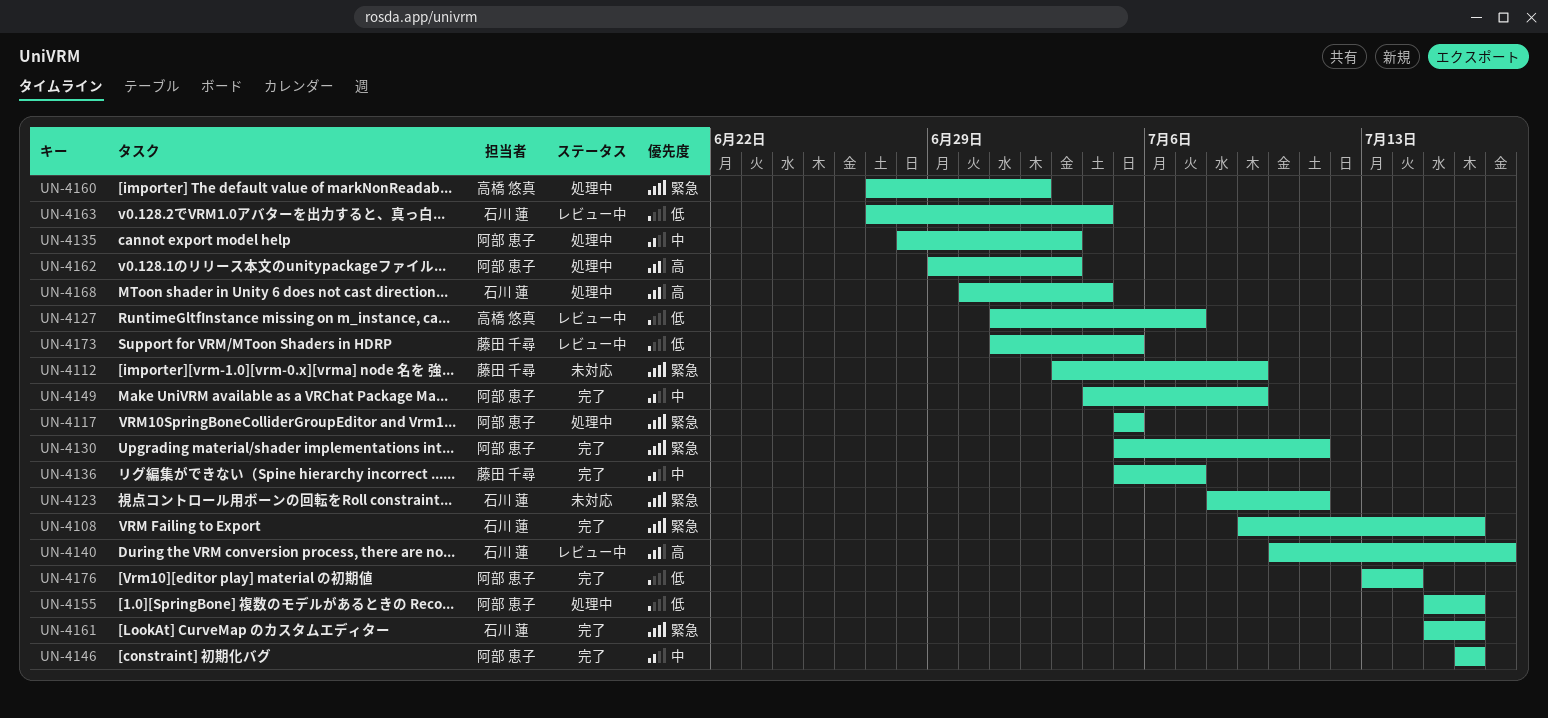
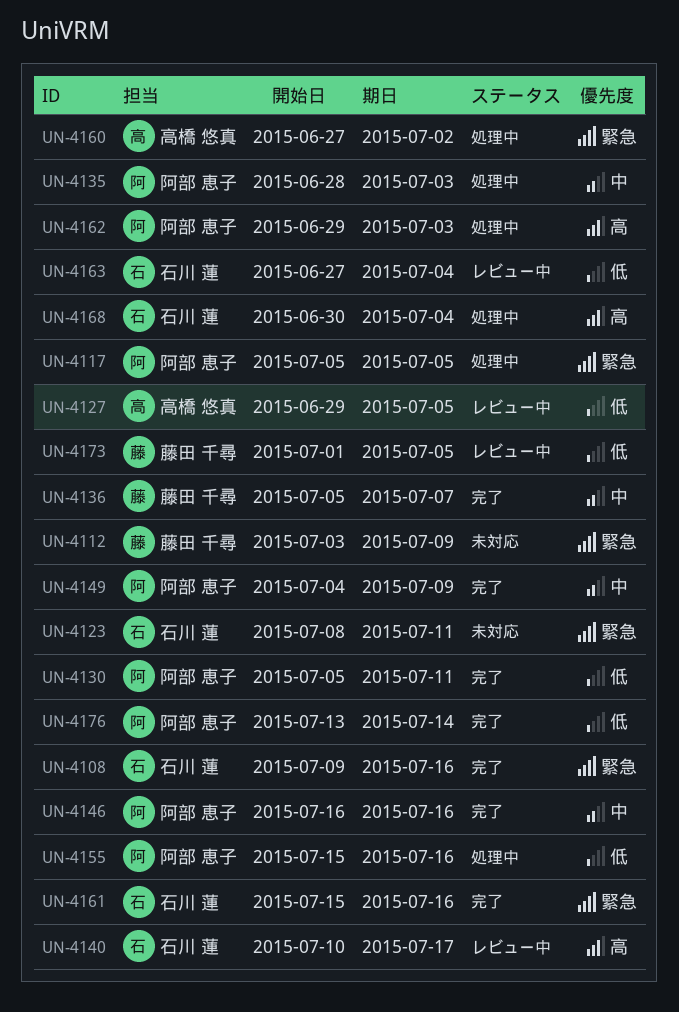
UN-4127, start: Jul 1 -> Jun 29
UN-4127, due: Jul 7 -> Jul 5
UN-4130, priority: 緊急 -> 低

